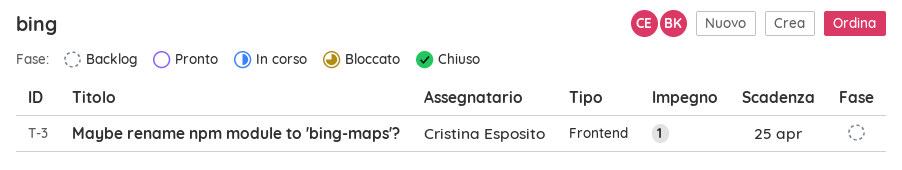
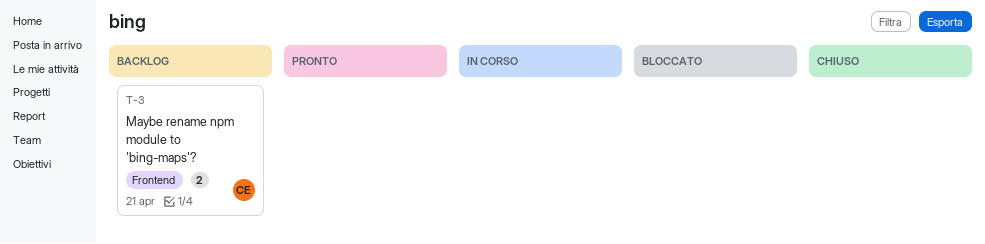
T-3, estimate: 1 -> 2
T-3, due: Apr 25 -> Apr 21

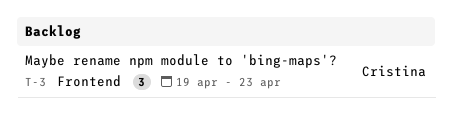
T-3, estimate: 2 -> 3
T-3, due: Apr 21 -> Apr 23

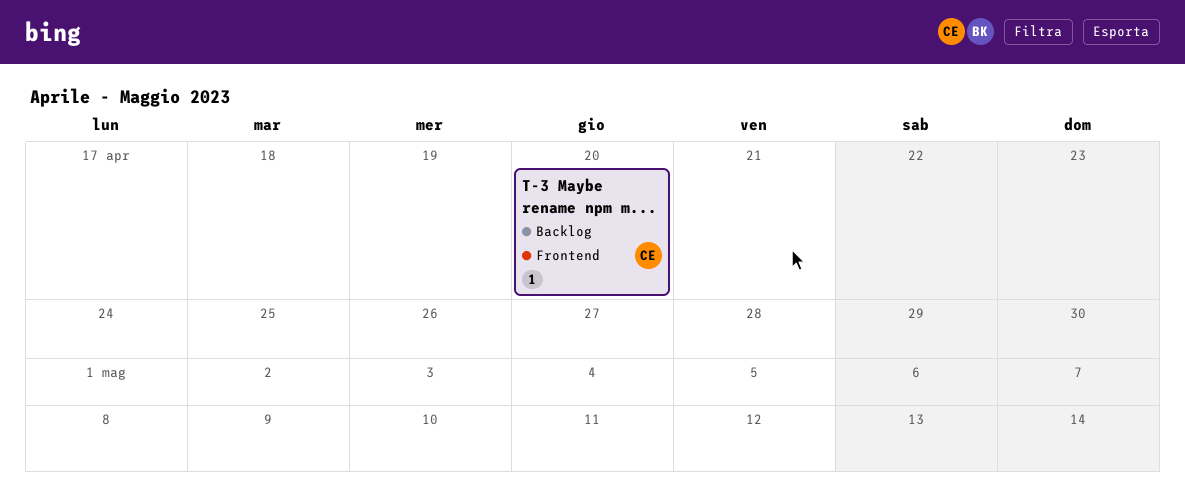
T-3, estimate: 3 -> 1
T-3, due: Apr 23 -> Apr 20

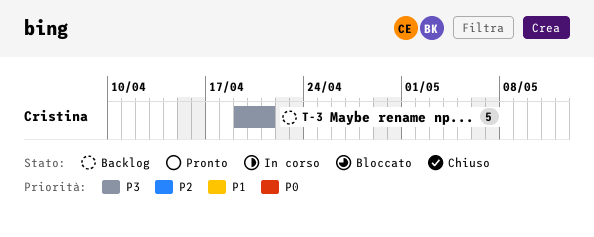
T-3, estimate: 1 -> 5
T-3, due: Apr 20 -> Apr 21

